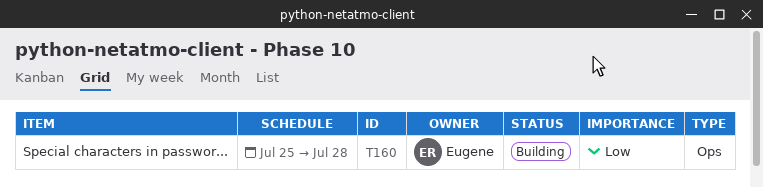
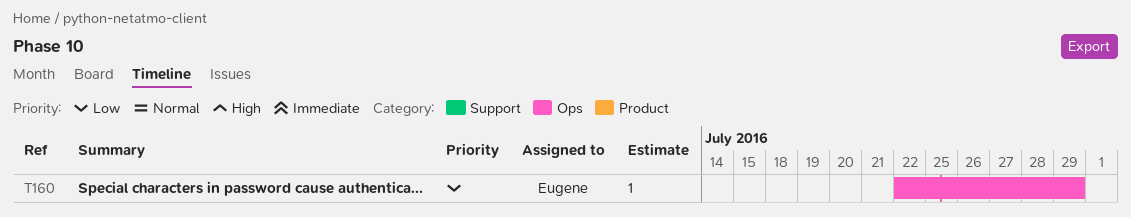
T160, start: Jul 25 -> Jul 22
T160, due: Jul 28 -> Jul 29

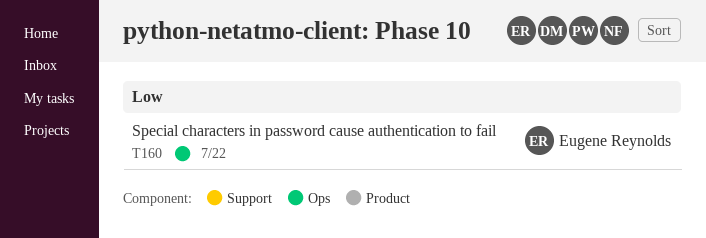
T160, due: Jul 29 -> Jul 22

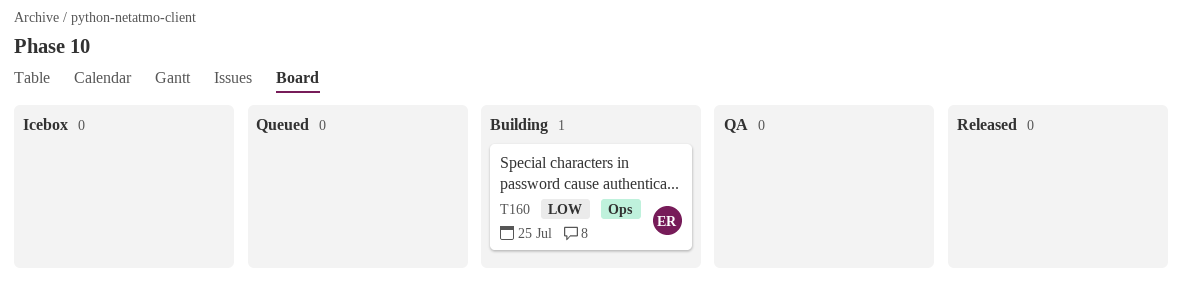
T160, due: Jul 22 -> Jul 25

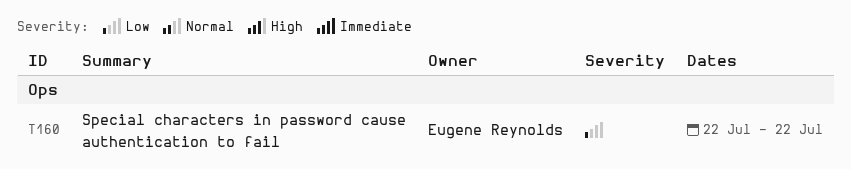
T160, due: Jul 25 -> Jul 22

